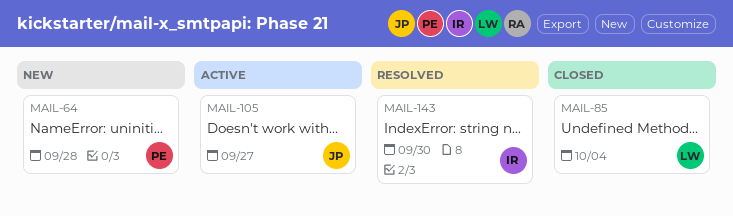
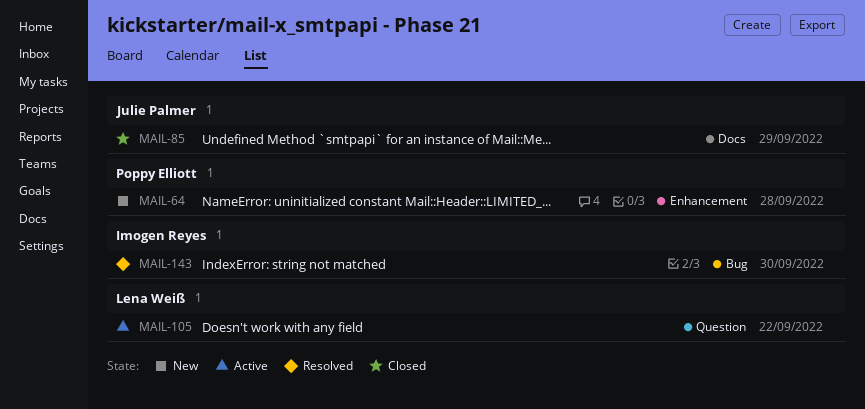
MAIL-85, owner: Lena Weiß -> Julie Palmer
MAIL-85, due: Oct 4 -> Sep 29
MAIL-105, owner: Julie Palmer -> Lena Weiß
MAIL-105, due: Sep 27 -> Sep 22

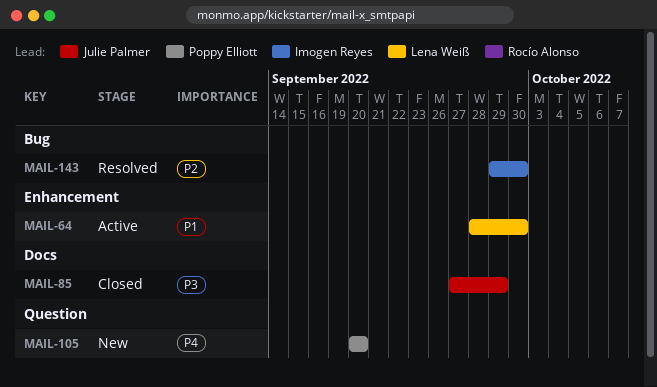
MAIL-64, status: New -> Active
MAIL-64, owner: Poppy Elliott -> Lena Weiß
MAIL-64, due: Sep 28 -> Sep 30
MAIL-105, status: Active -> New
MAIL-105, owner: Lena Weiß -> Poppy Elliott
MAIL-105, due: Sep 22 -> Sep 20

